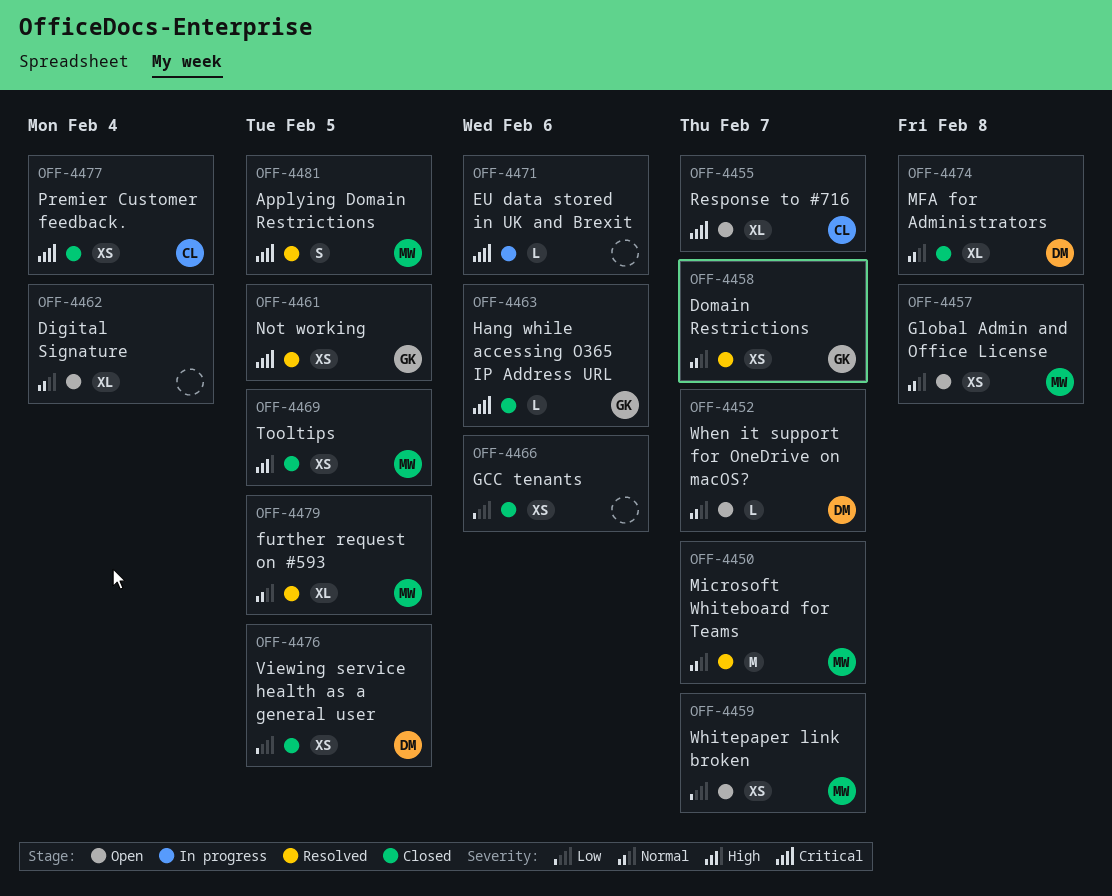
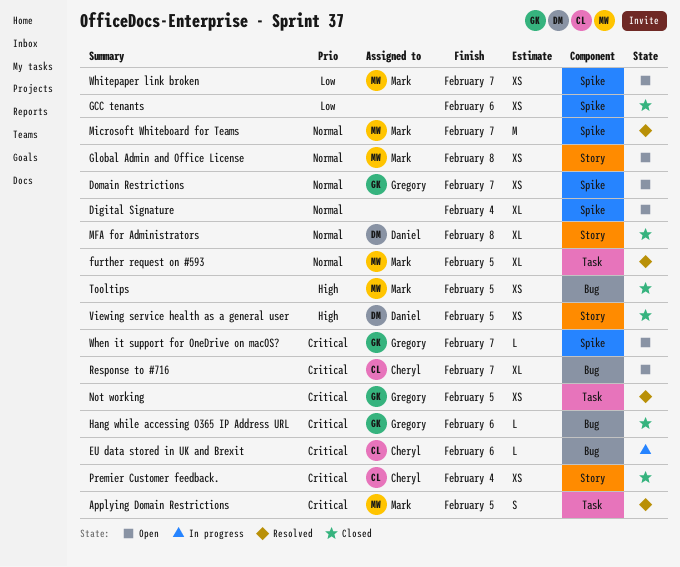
Domain Restrictions, status: Resolved -> Open
EU data stored in UK and Brexit, owner: none -> Cheryl
Viewing service health as a general user, priority: Low -> High
When it support for OneDrive on macOS?, owner: Daniel -> Gregory
When it support for OneDrive on macOS?, priority: Normal -> Critical

